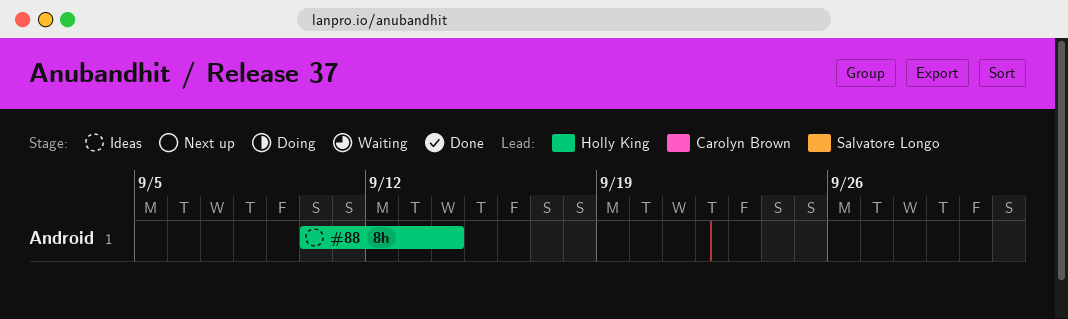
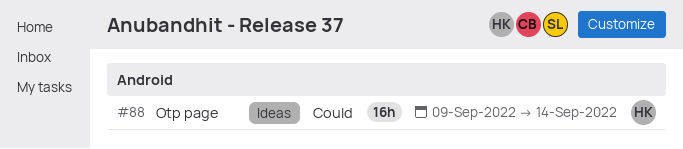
#88, estimate: 8h -> 16h
#88, start: Sep 10 -> Sep 9

